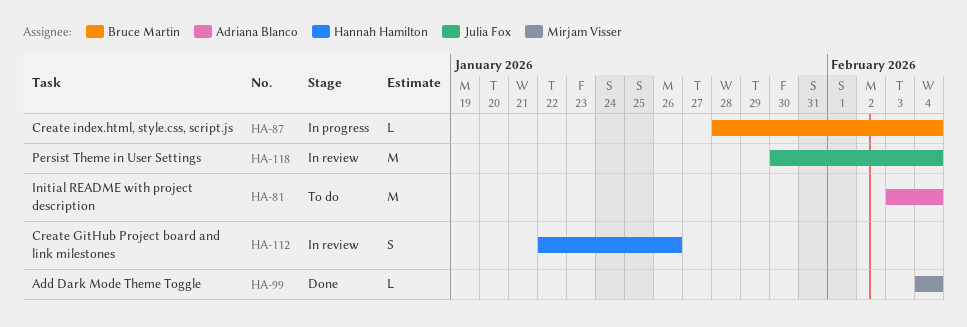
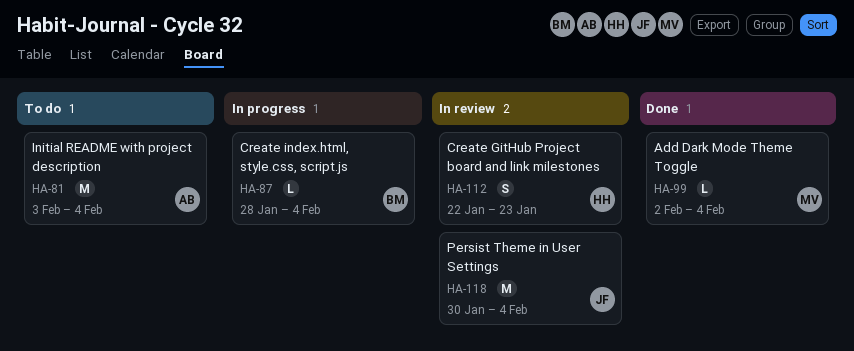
HA-99, start: Feb 4 -> Feb 2
HA-112, due: Jan 26 -> Jan 23

